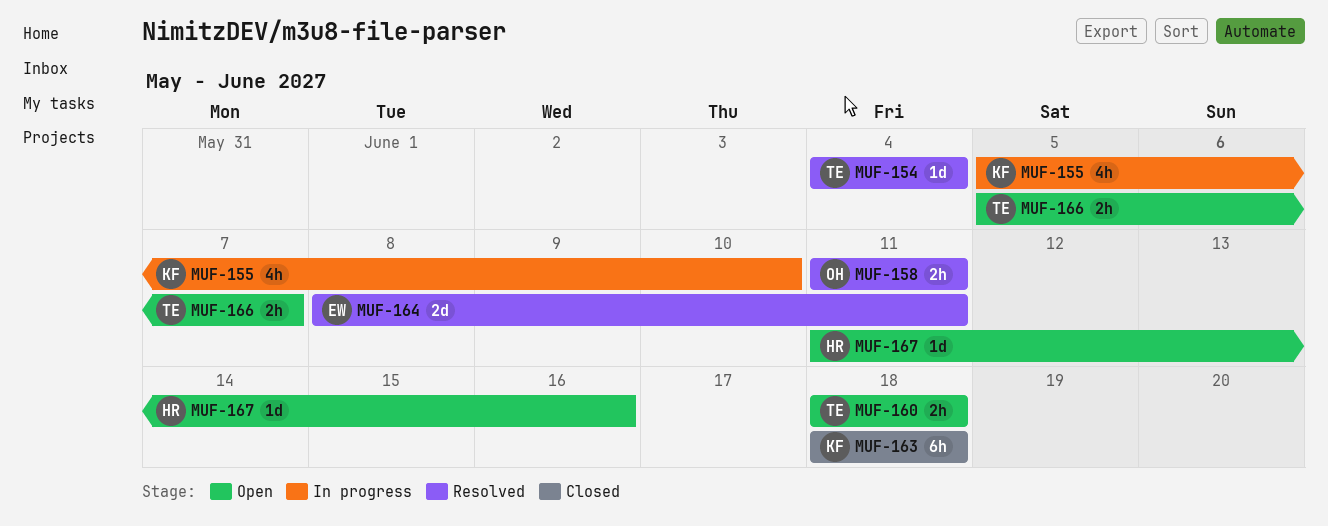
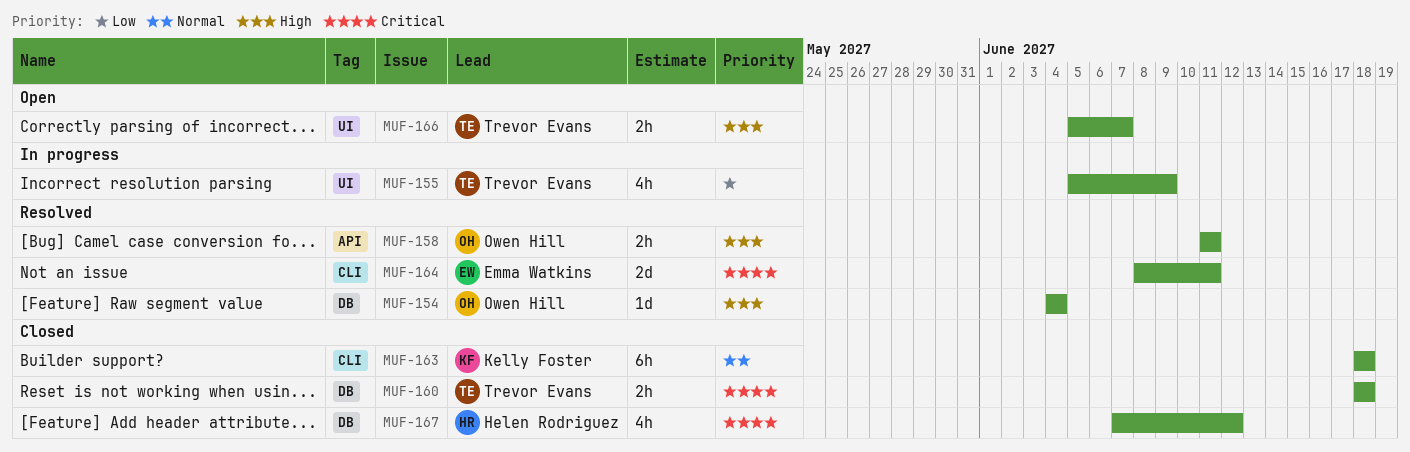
MUF-154, owner: Trevor Evans -> Owen Hill
MUF-155, owner: Kelly Foster -> Trevor Evans
MUF-155, due: Jun 10 -> Jun 9
MUF-160, status: Open -> Closed
MUF-167, status: Open -> Closed
MUF-167, estimate: 1d -> 4h
MUF-167, start: Jun 11 -> Jun 7
MUF-167, due: Jun 16 -> Jun 12

